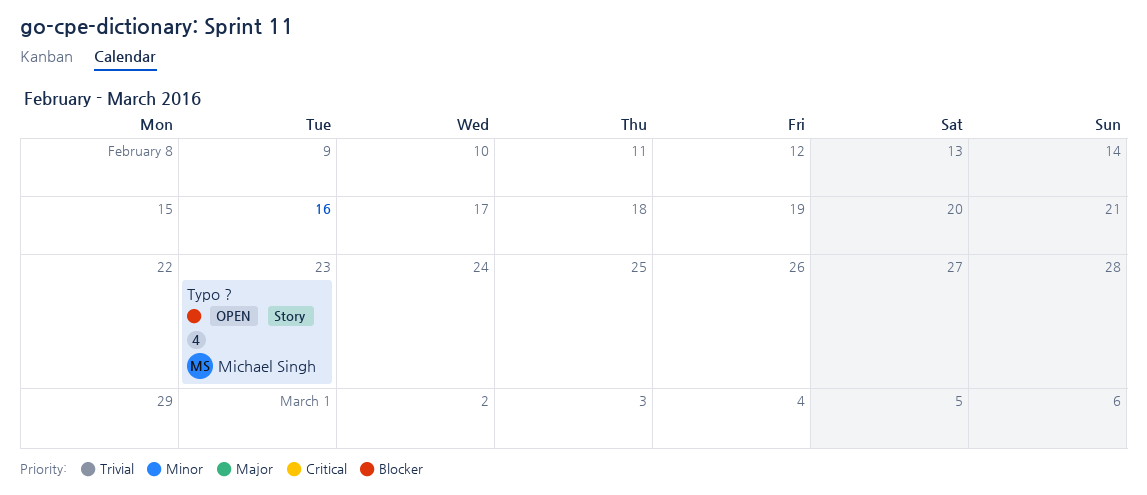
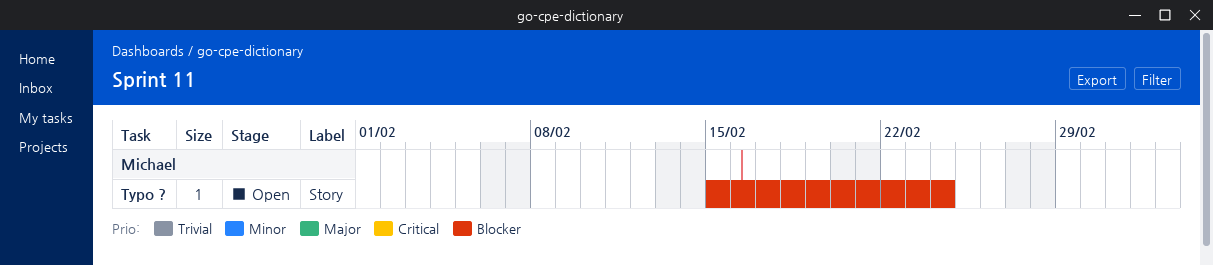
Typo ?, estimate: 4 -> 1
Typo ?, due: Feb 23 -> Feb 24

